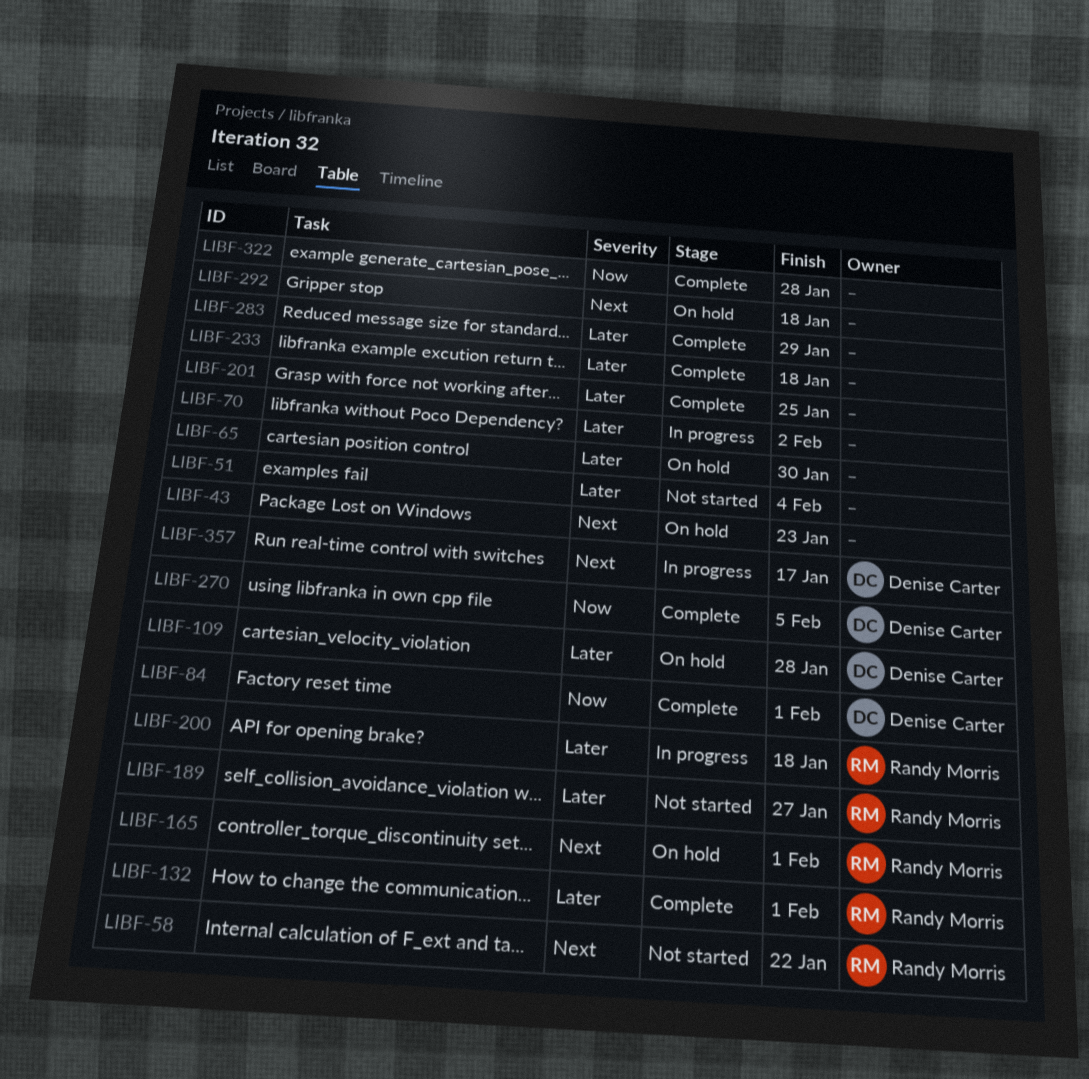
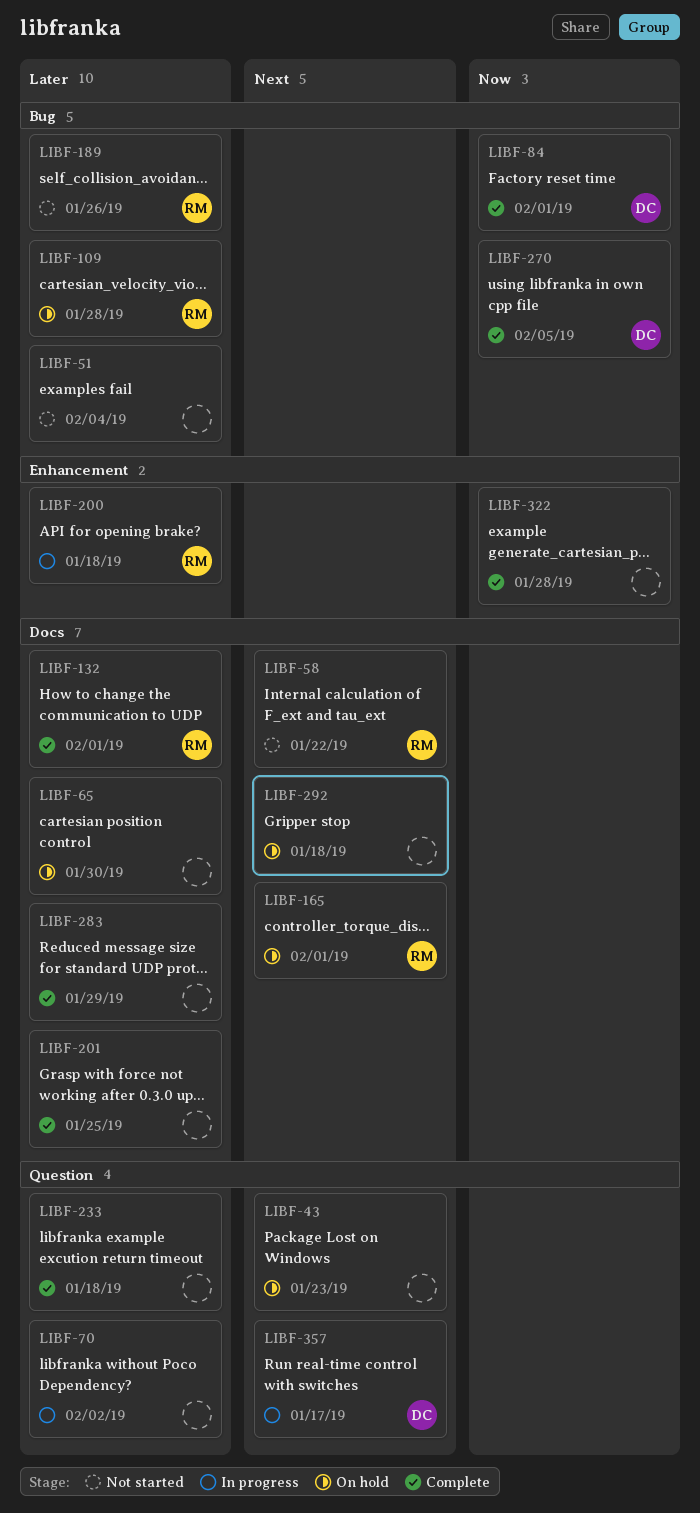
LIBF-109, owner: Denise Carter -> Randy Morris
LIBF-189, due: Jan 27 -> Jan 26

